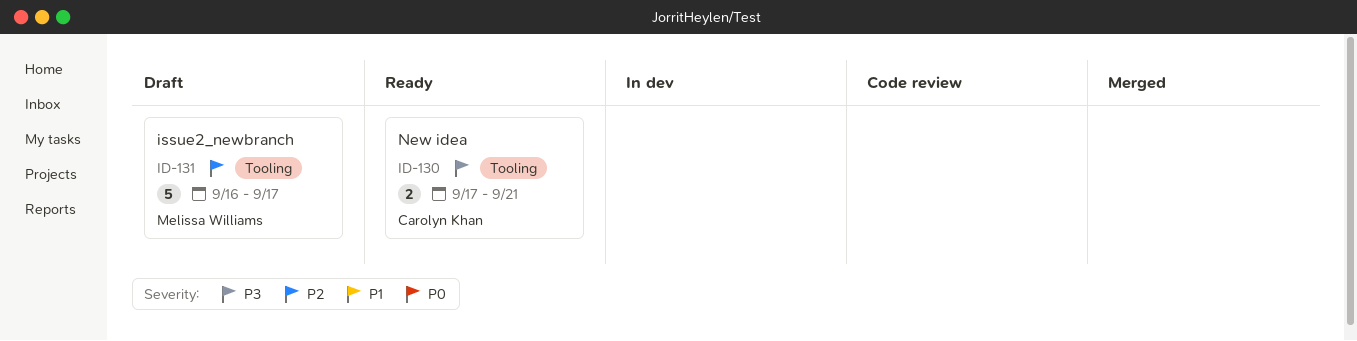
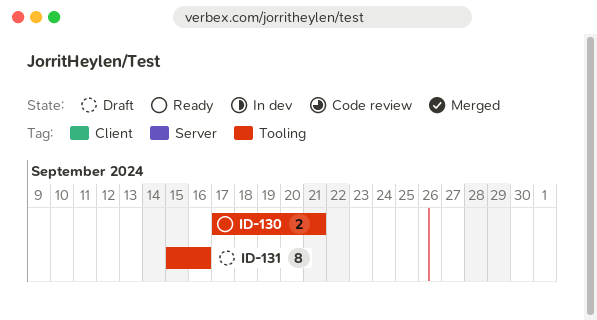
ID-131, estimate: 5 -> 8
ID-131, start: Sep 16 -> Sep 15
ID-131, due: Sep 17 -> Sep 16

